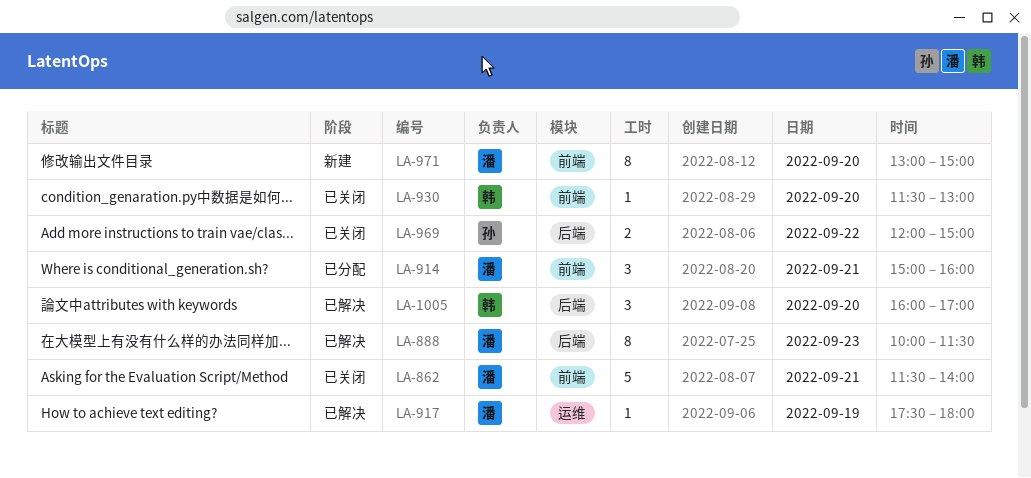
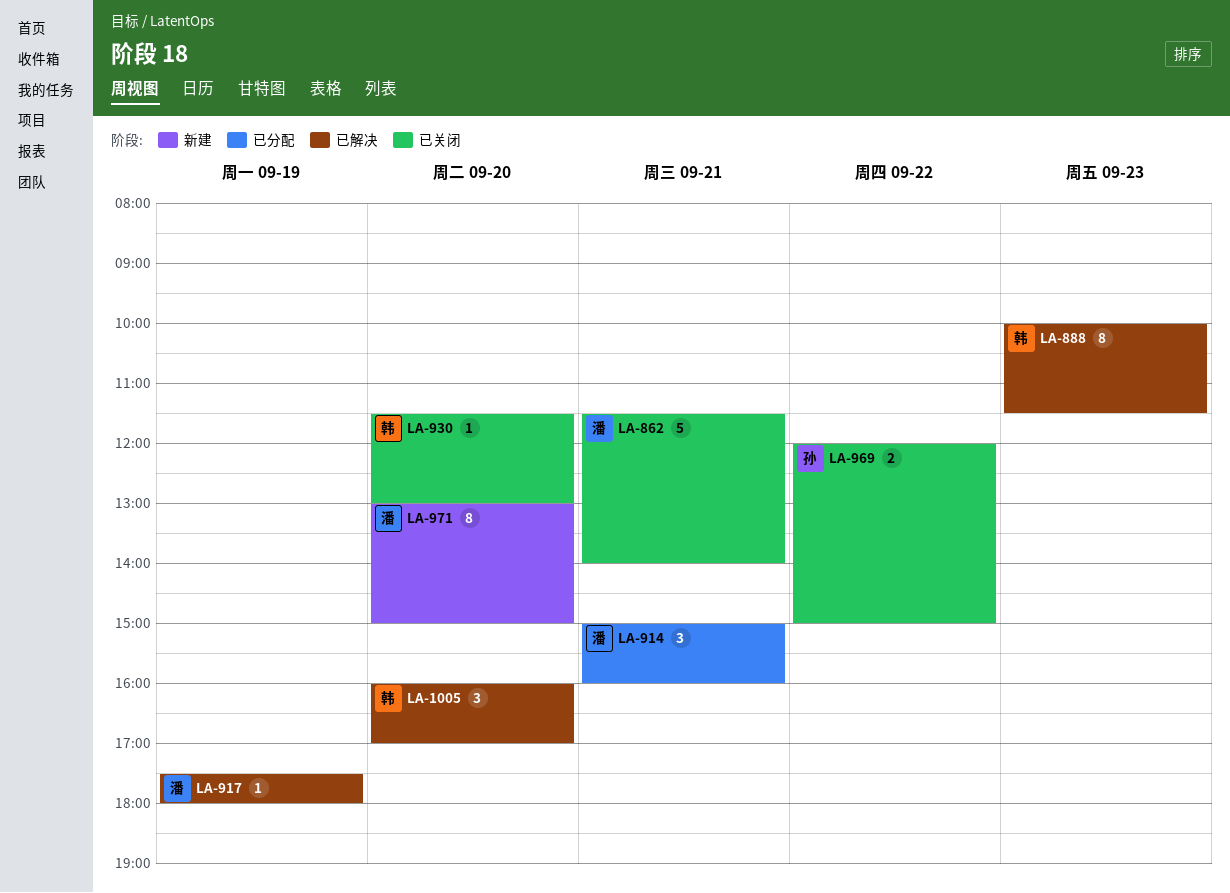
LA-888, owner: 潘 -> 韩

